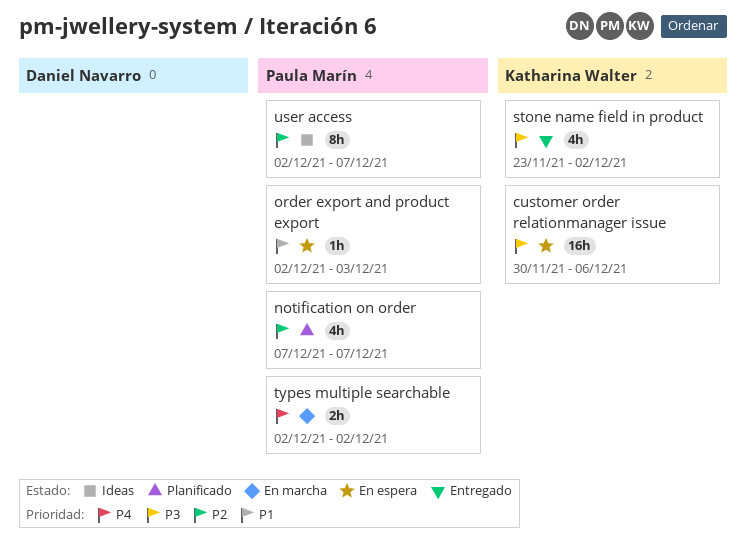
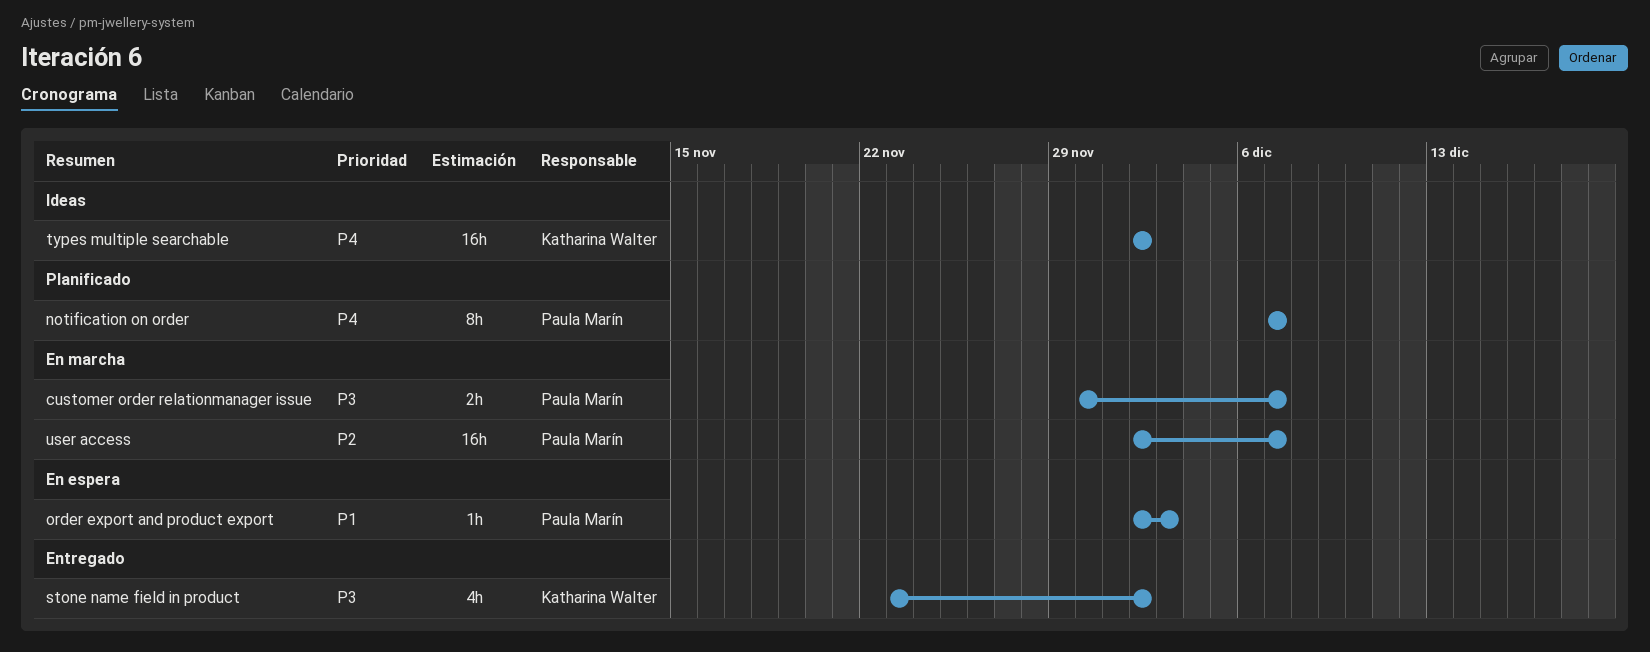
customer order relationmanager issue, status: En espera -> En marcha
customer order relationmanager issue, owner: Katharina Walter -> Paula Marín
customer order relationmanager issue, estimate: 16h -> 2h
customer order relationmanager issue, due: Dec 6 -> Dec 7
notification on order, priority: P2 -> P4
notification on order, estimate: 4h -> 8h
types multiple searchable, status: En marcha -> Ideas
types multiple searchable, owner: Paula Marín -> Katharina Walter
types multiple searchable, estimate: 2h -> 16h
user access, status: Ideas -> En marcha
user access, estimate: 8h -> 16h

